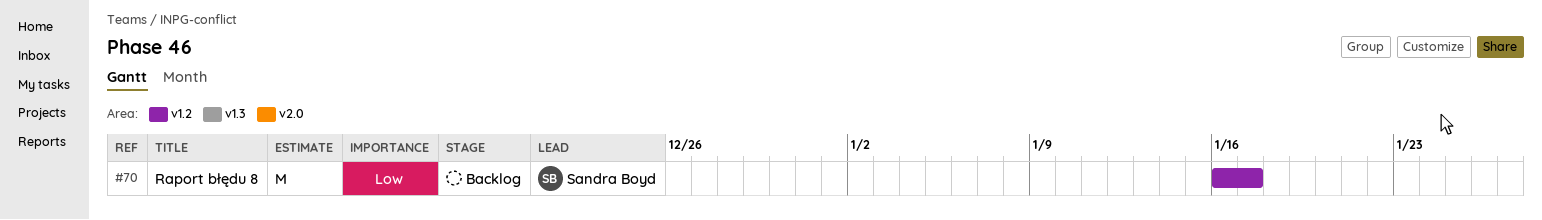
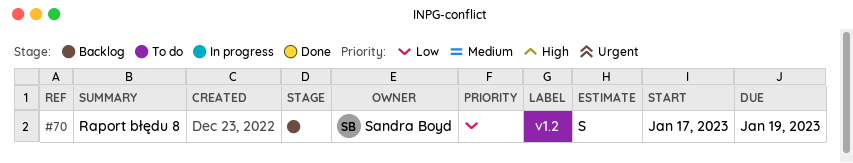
#70, estimate: M -> S
#70, start: Jan 16 -> Jan 17
#70, due: Jan 17 -> Jan 19

